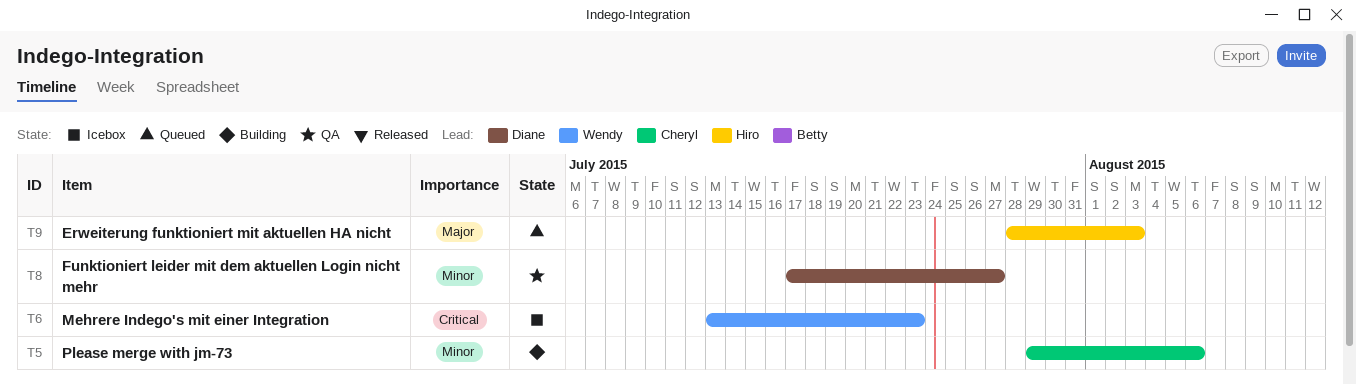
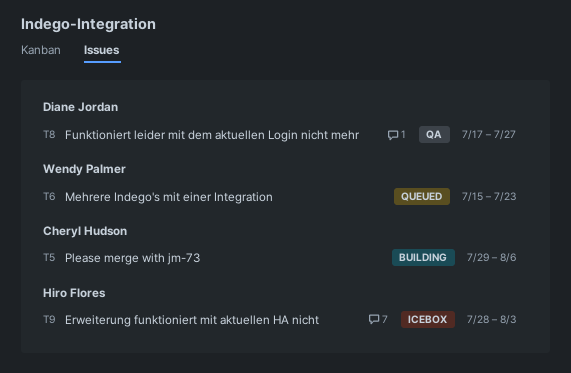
T6, status: Icebox -> Queued
T6, start: Jul 13 -> Jul 15
T9, status: Queued -> Icebox

